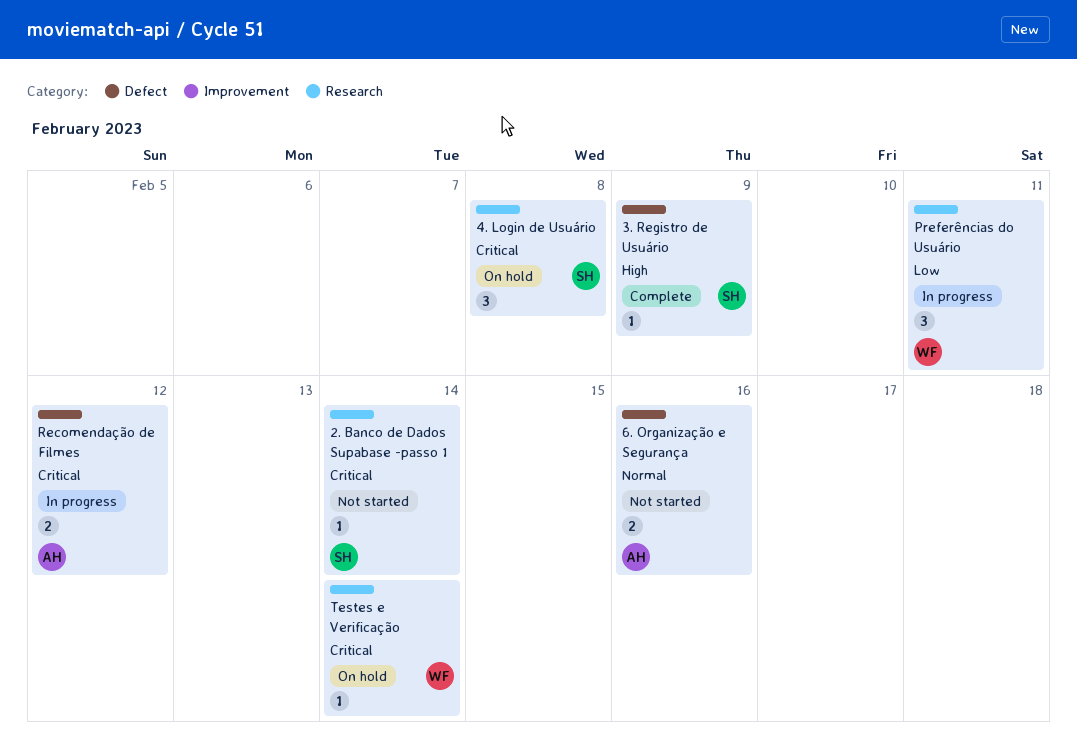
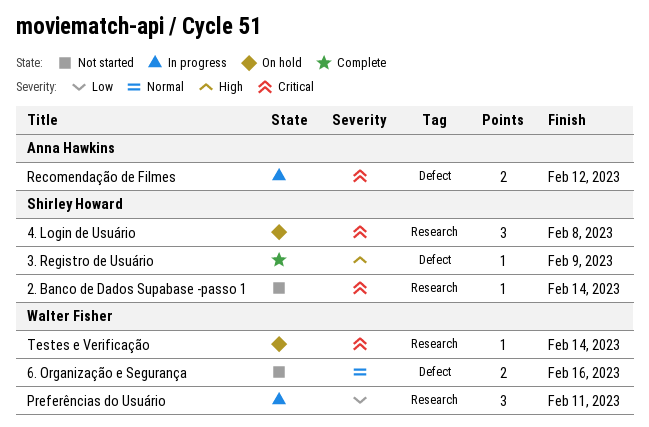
6. Organização e Segurança, owner: Anna Hawkins -> Walter Fisher

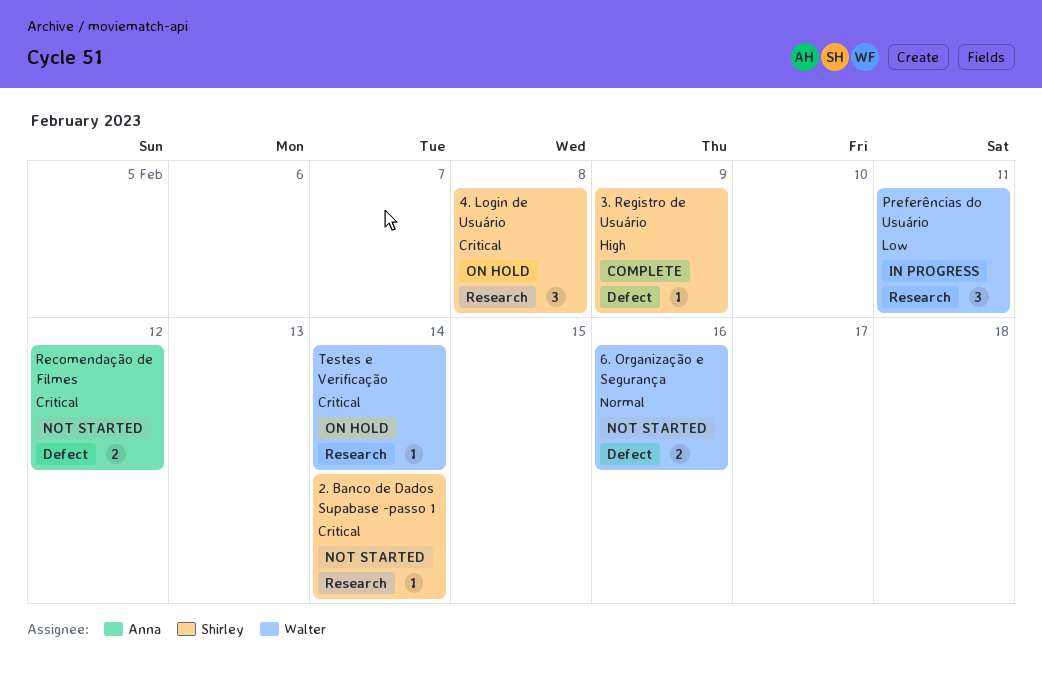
Recomendação de Filmes, status: In progress -> Not started

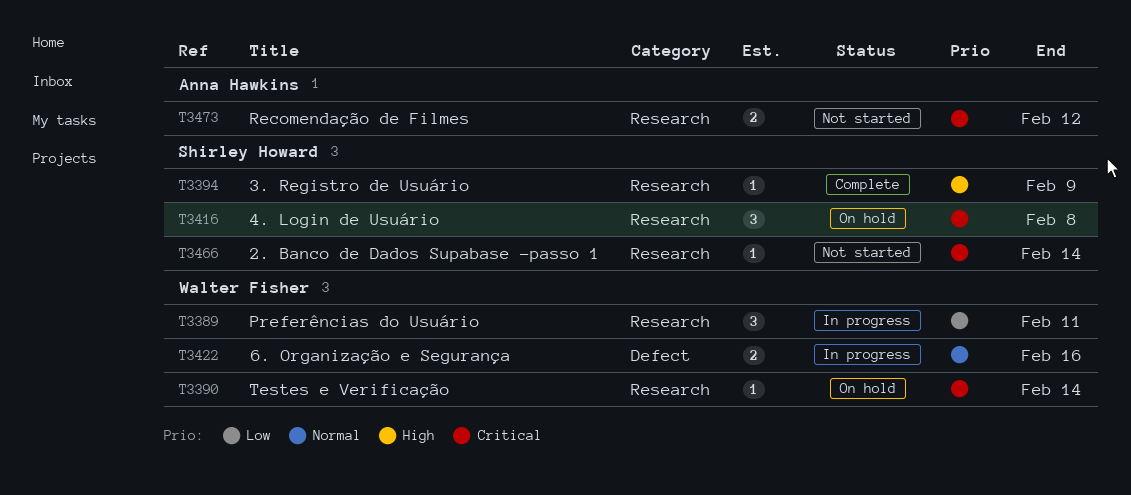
3. Registro de Usuário, label: Defect -> Research
6. Organização e Segurança, status: Not started -> In progress
Recomendação de Filmes, label: Defect -> Research

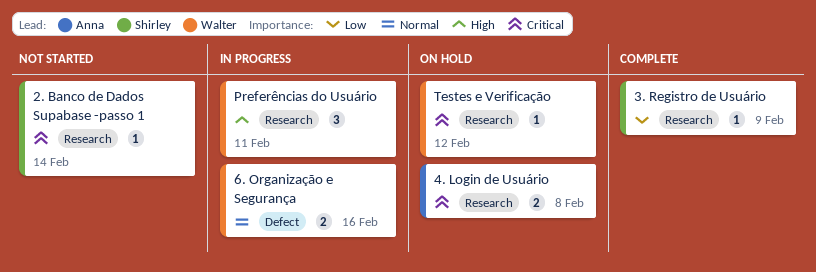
3. Registro de Usuário, priority: High -> Low
4. Login de Usuário, owner: Shirley Howard -> Anna Hawkins
4. Login de Usuário, estimate: 3 -> 2
Preferências do Usuário, priority: Low -> High
Recomendação de Filmes: present -> none
Testes e Verificação, due: Feb 14 -> Feb 12

